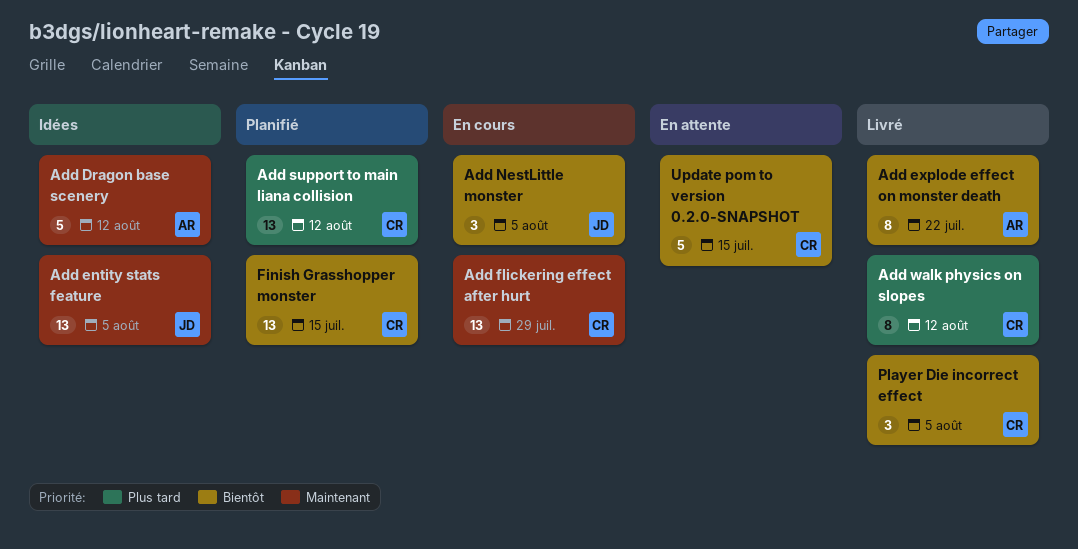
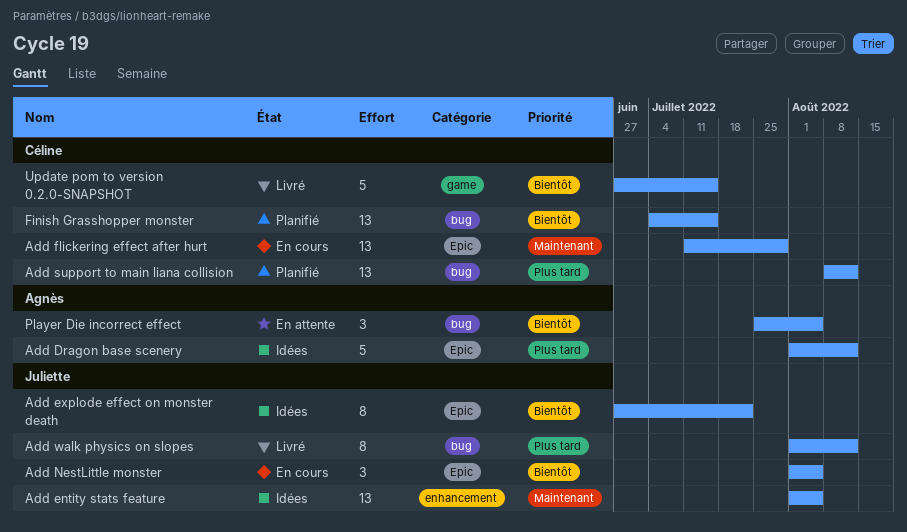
Add Dragon base scenery, priority: Maintenant -> Plus tard
Add explode effect on monster death, status: Livré -> Idées
Add explode effect on monster death, owner: Agnès -> Juliette
Add walk physics on slopes, owner: Céline -> Juliette
Player Die incorrect effect, status: Livré -> En attente
Player Die incorrect effect, owner: Céline -> Agnès
Update pom to version 0.2.0-SNAPSHOT, status: En attente -> Livré

